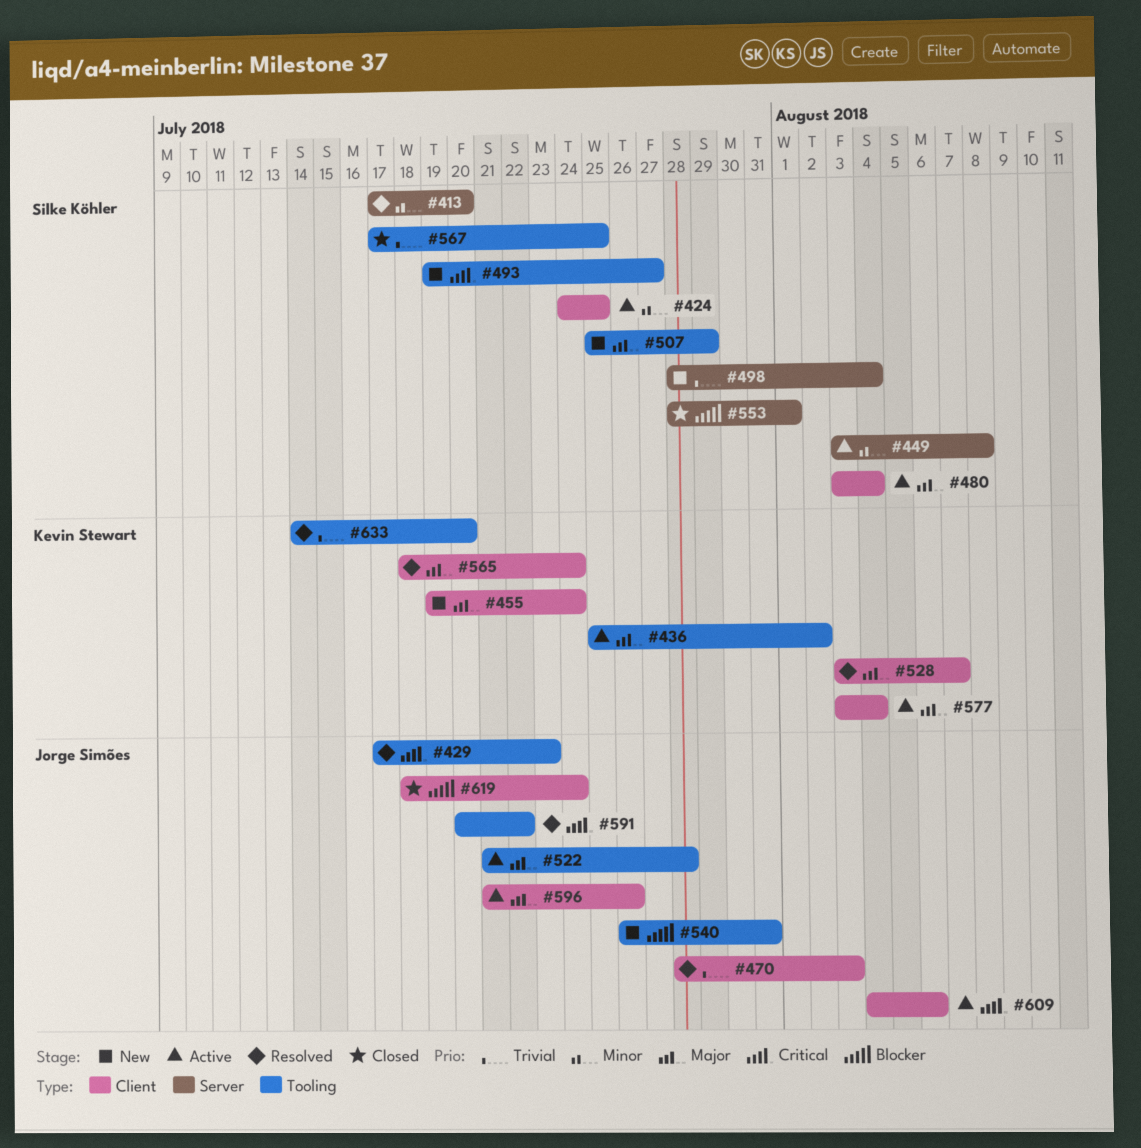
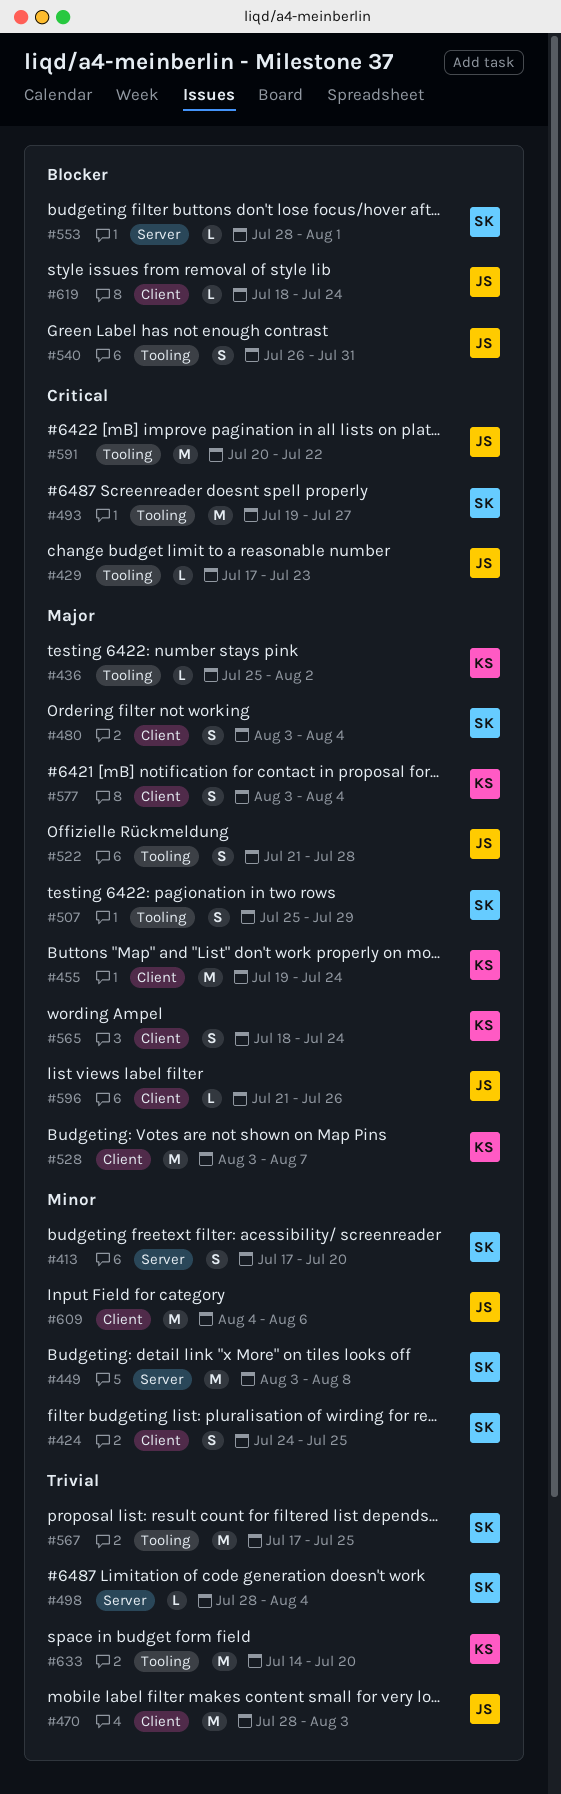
#609, priority: Critical -> Minor

